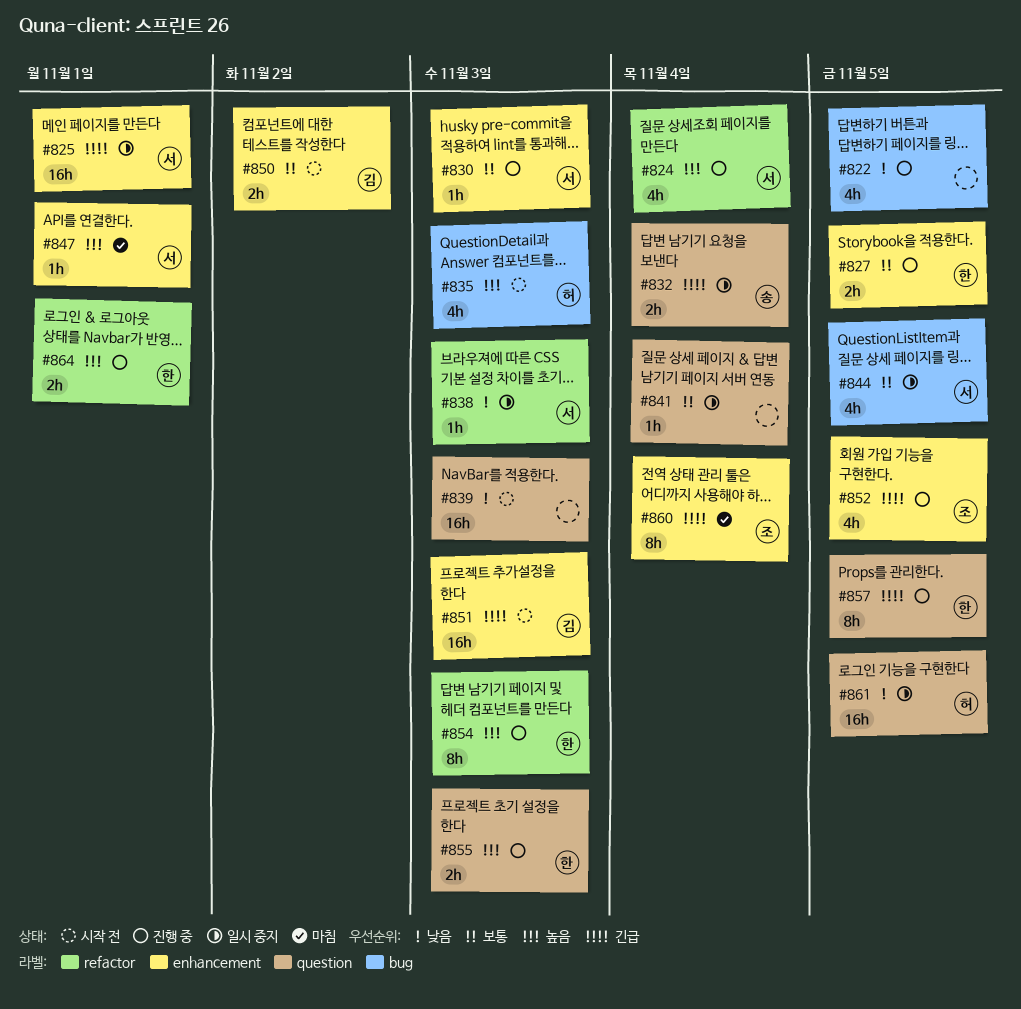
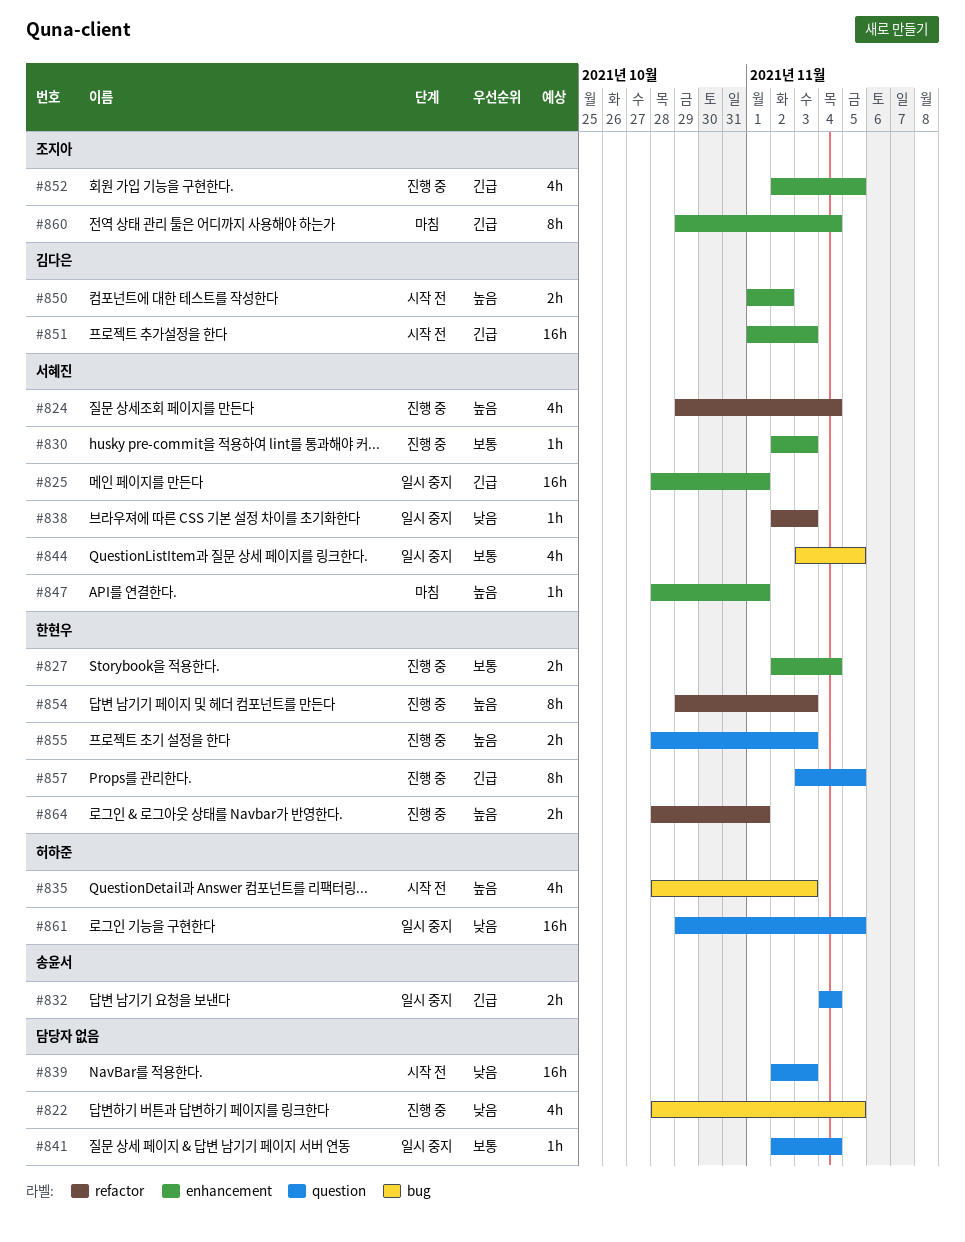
#827, due: Nov 5 -> Nov 4
#850, priority: 보통 -> 높음

